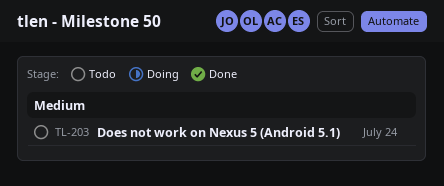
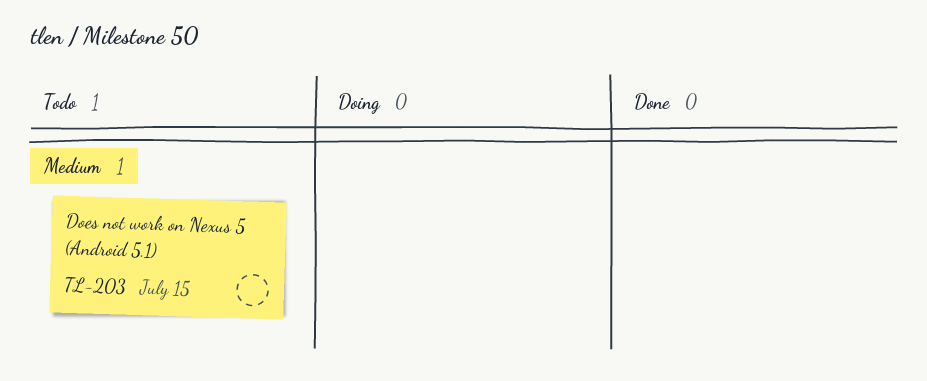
TL-203, due: Jul 24 -> Jul 15

